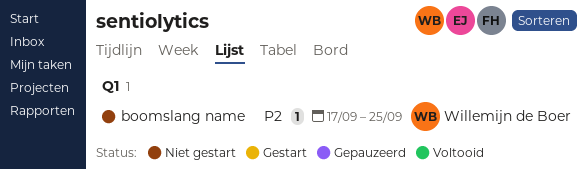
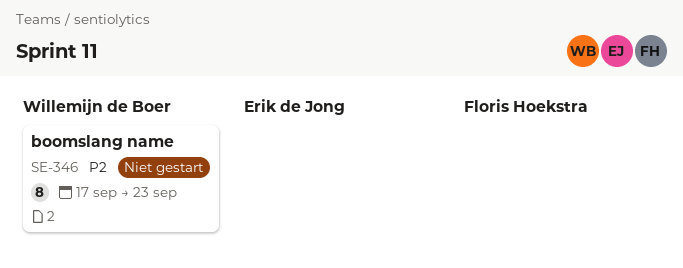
boomslang name, estimate: 1 -> 8
boomslang name, due: Sep 25 -> Sep 23

